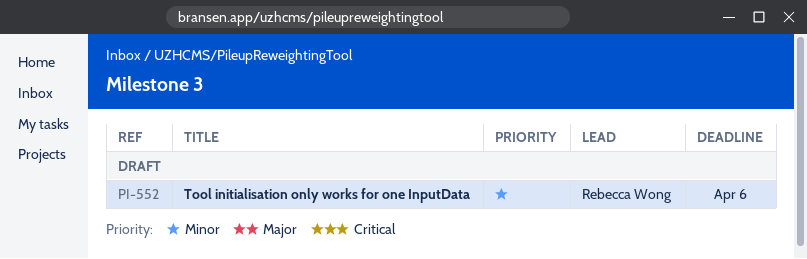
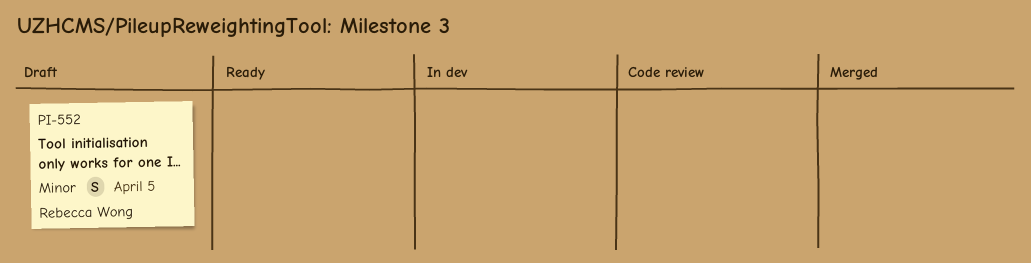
PI-552, due: Apr 6 -> Apr 5

